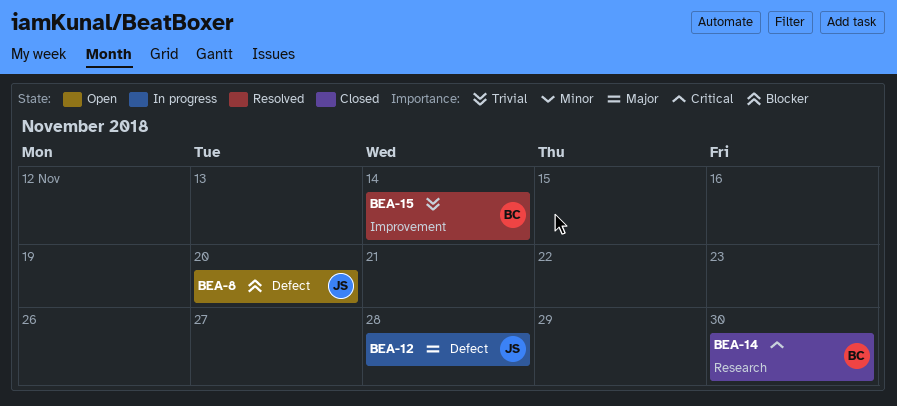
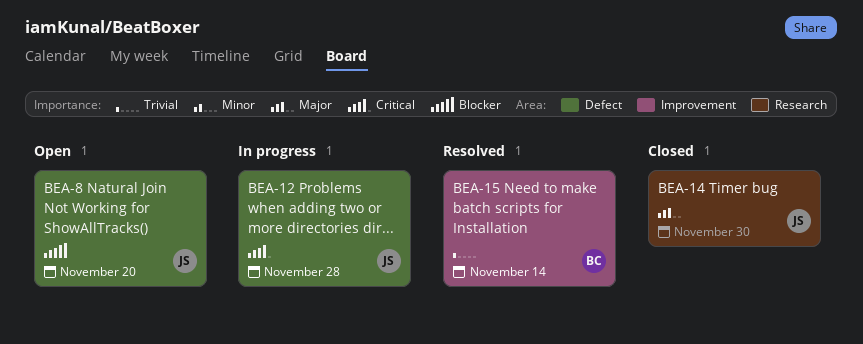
BEA-12, priority: Major -> Critical
BEA-14, owner: BC -> JS
BEA-14, priority: Critical -> Major

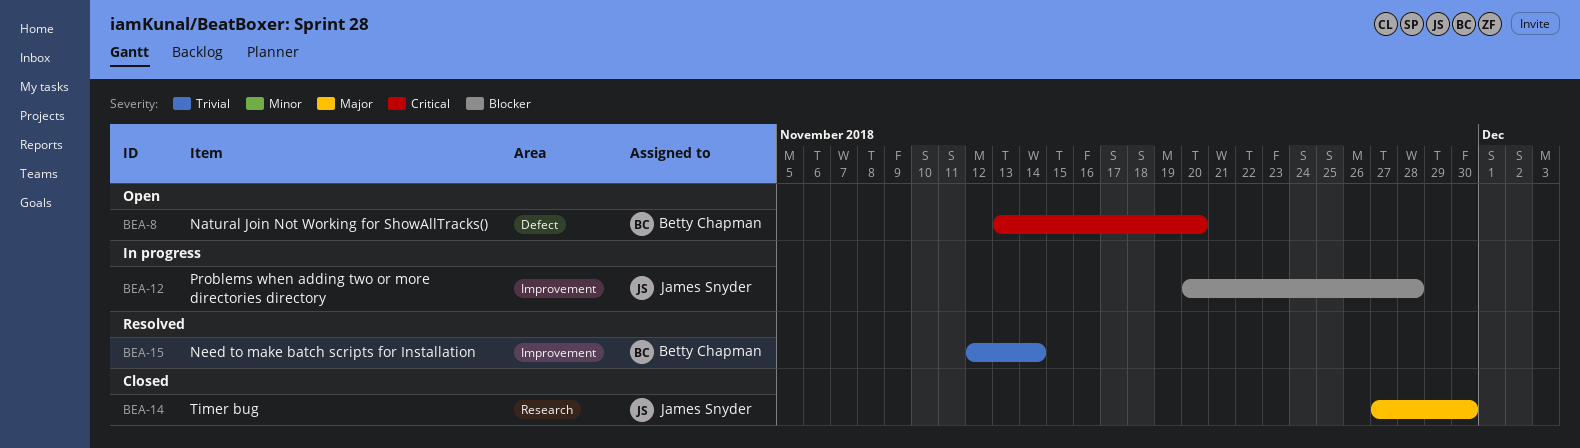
BEA-8, owner: James Snyder -> Betty Chapman
BEA-8, priority: Blocker -> Critical
BEA-12, priority: Critical -> Blocker
BEA-12, label: Defect -> Improvement

